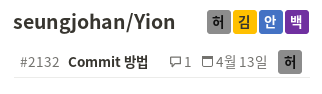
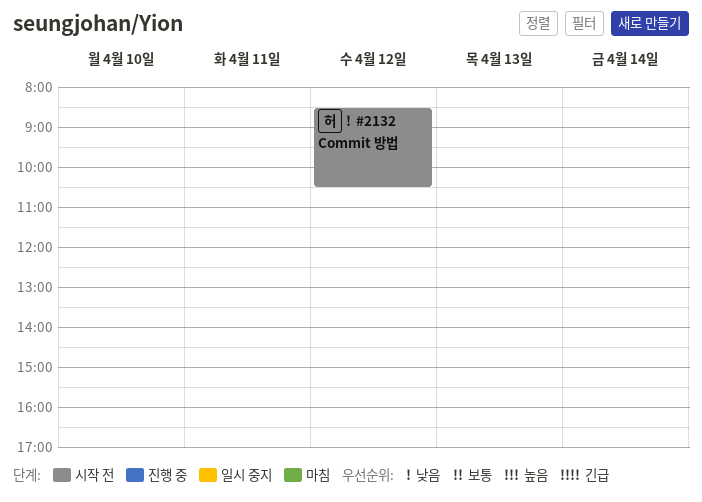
#2132, day: Apr 13 -> Apr 12

